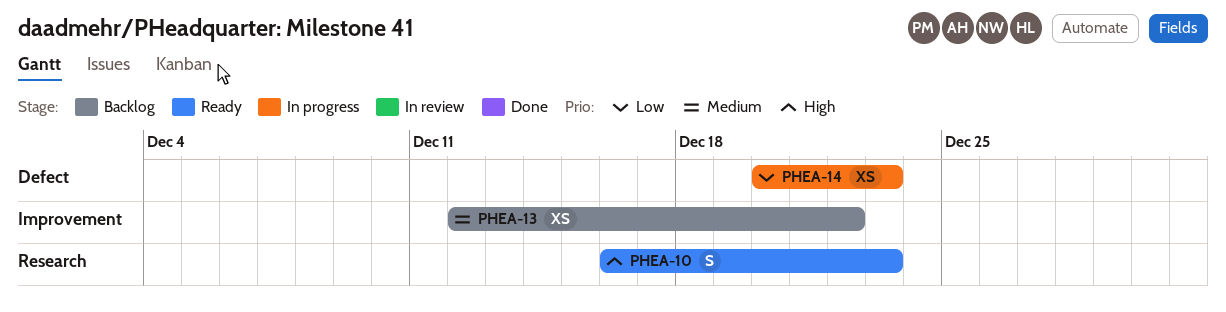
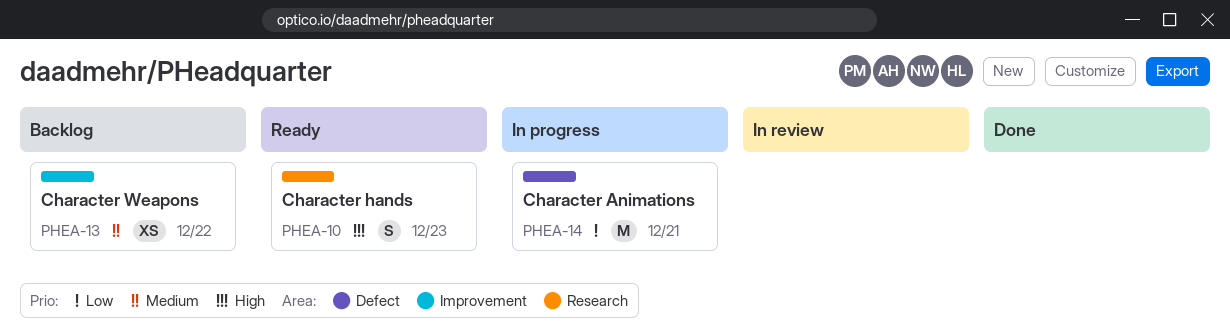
PHEA-14, estimate: XS -> M
PHEA-14, due: Dec 23 -> Dec 21

